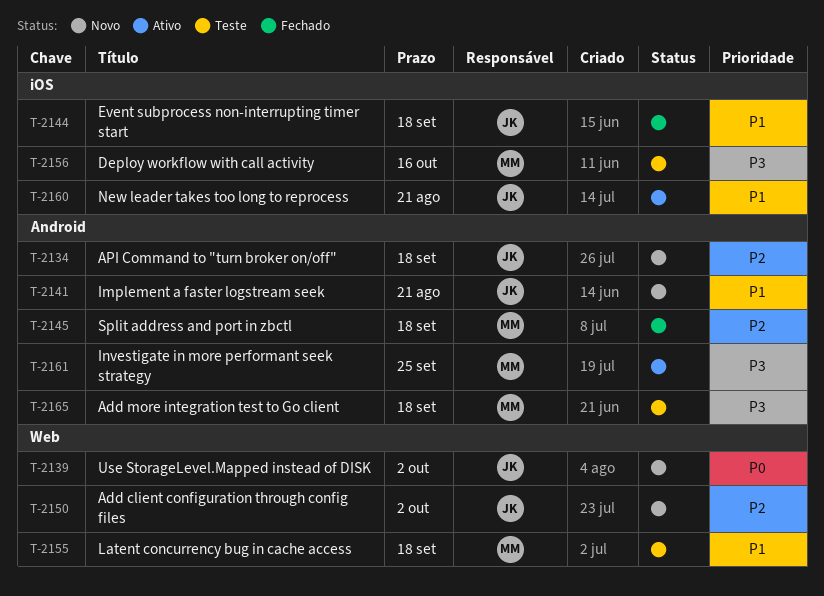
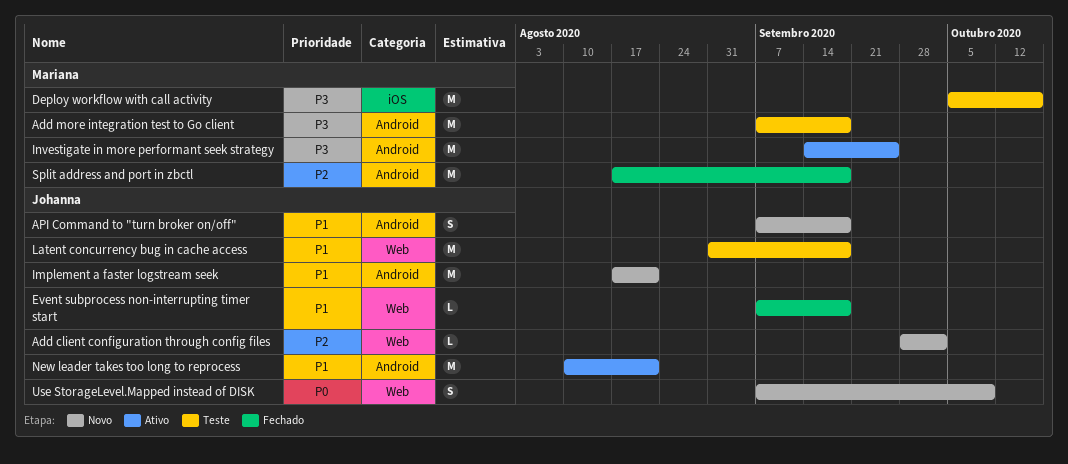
API Command to "turn broker on/off", priority: P2 -> P1
Event subprocess non-interrupting timer start, label: iOS -> Web
Latent concurrency bug in cache access, owner: Mariana -> Johanna
New leader takes too long to reprocess, label: iOS -> Android
Use StorageLevel.Mapped instead of DISK, due: Oct 2 -> Oct 9

